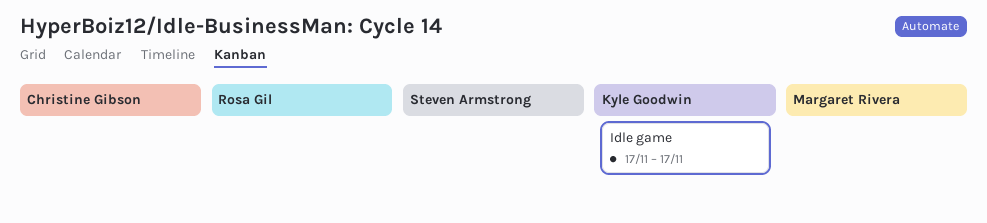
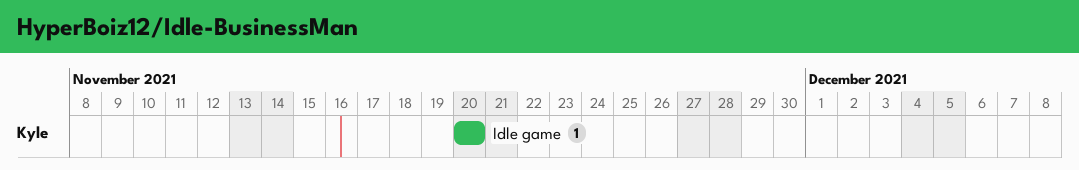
Idle game, start: Nov 17 -> Nov 20
Idle game, due: Nov 17 -> Nov 20

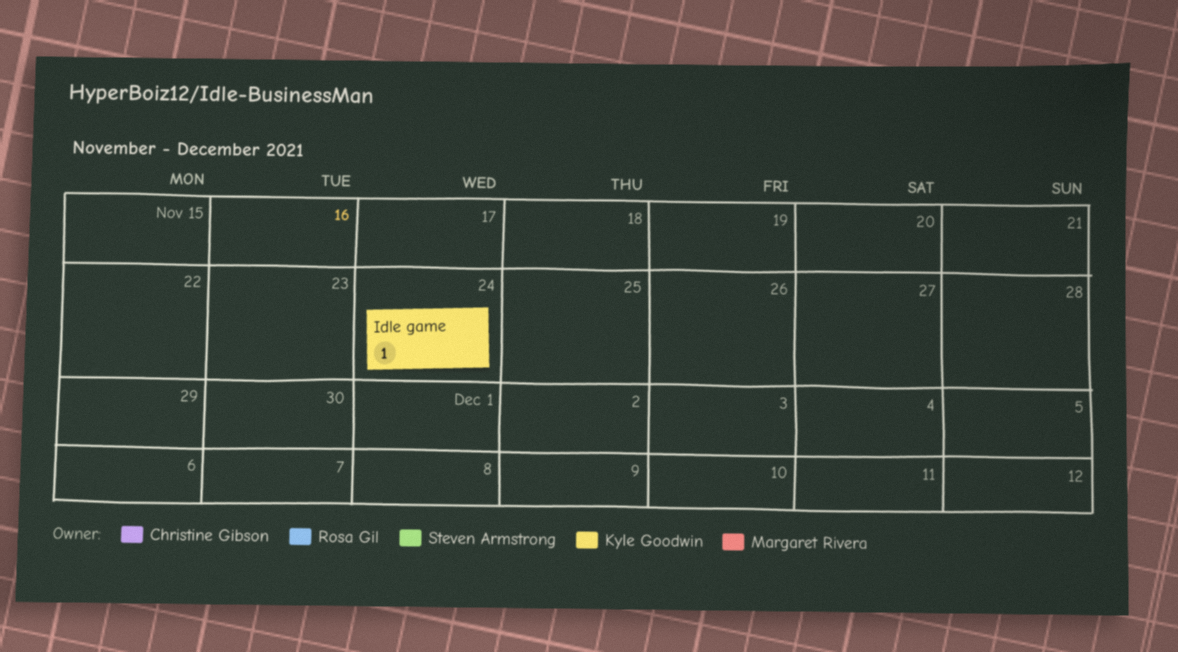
Idle game, due: Nov 20 -> Nov 24

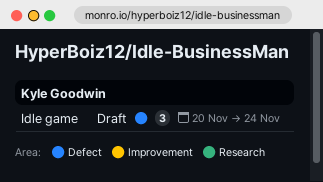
Idle game, estimate: 1 -> 3

